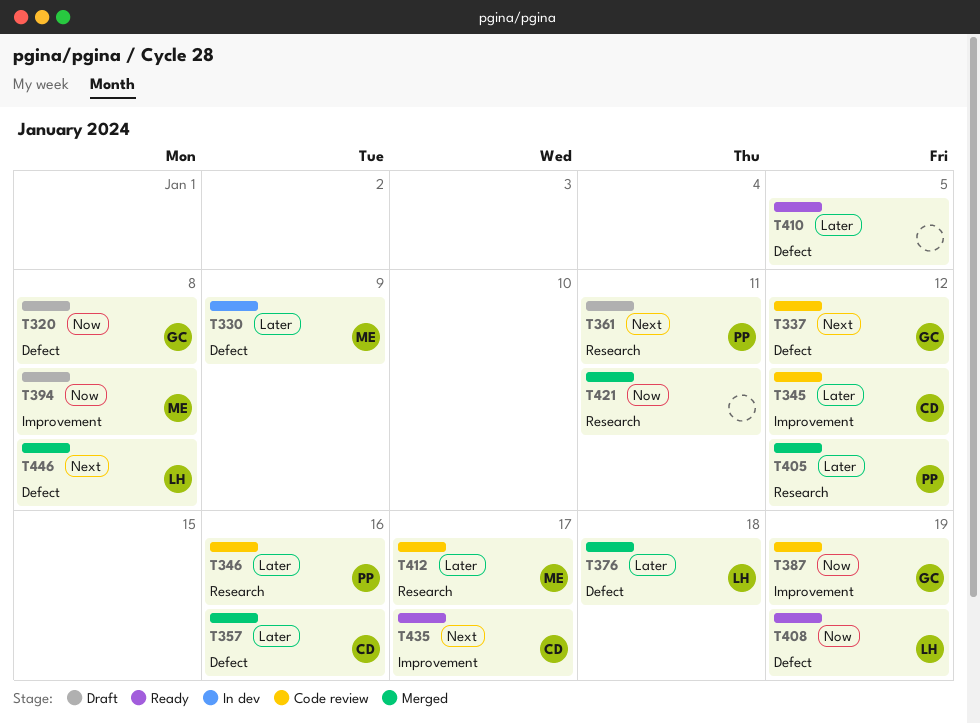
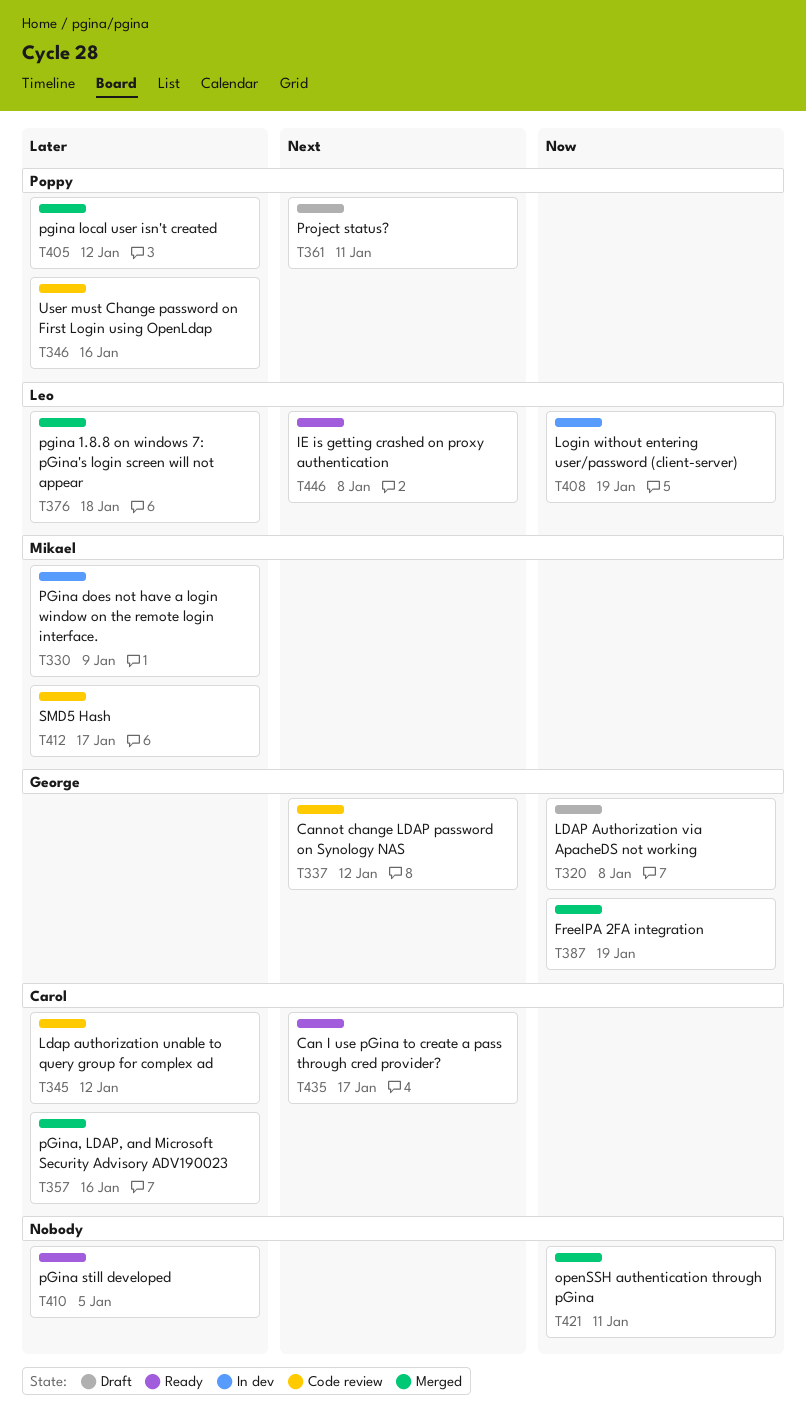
T387, status: Code review -> Merged
T394: present -> none
T408, status: Ready -> In dev
T446, status: Merged -> Ready

